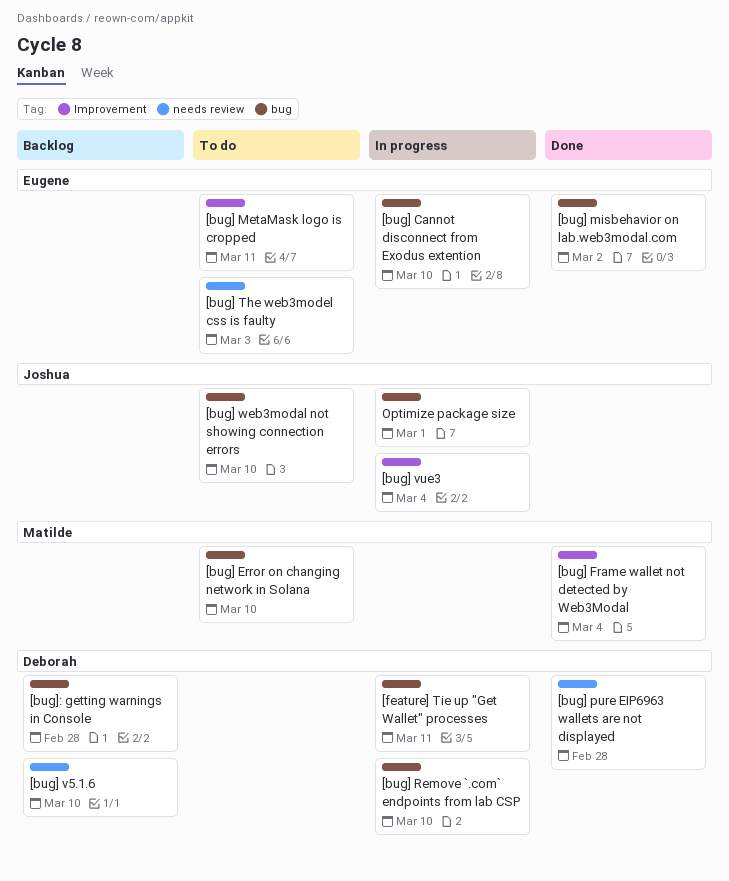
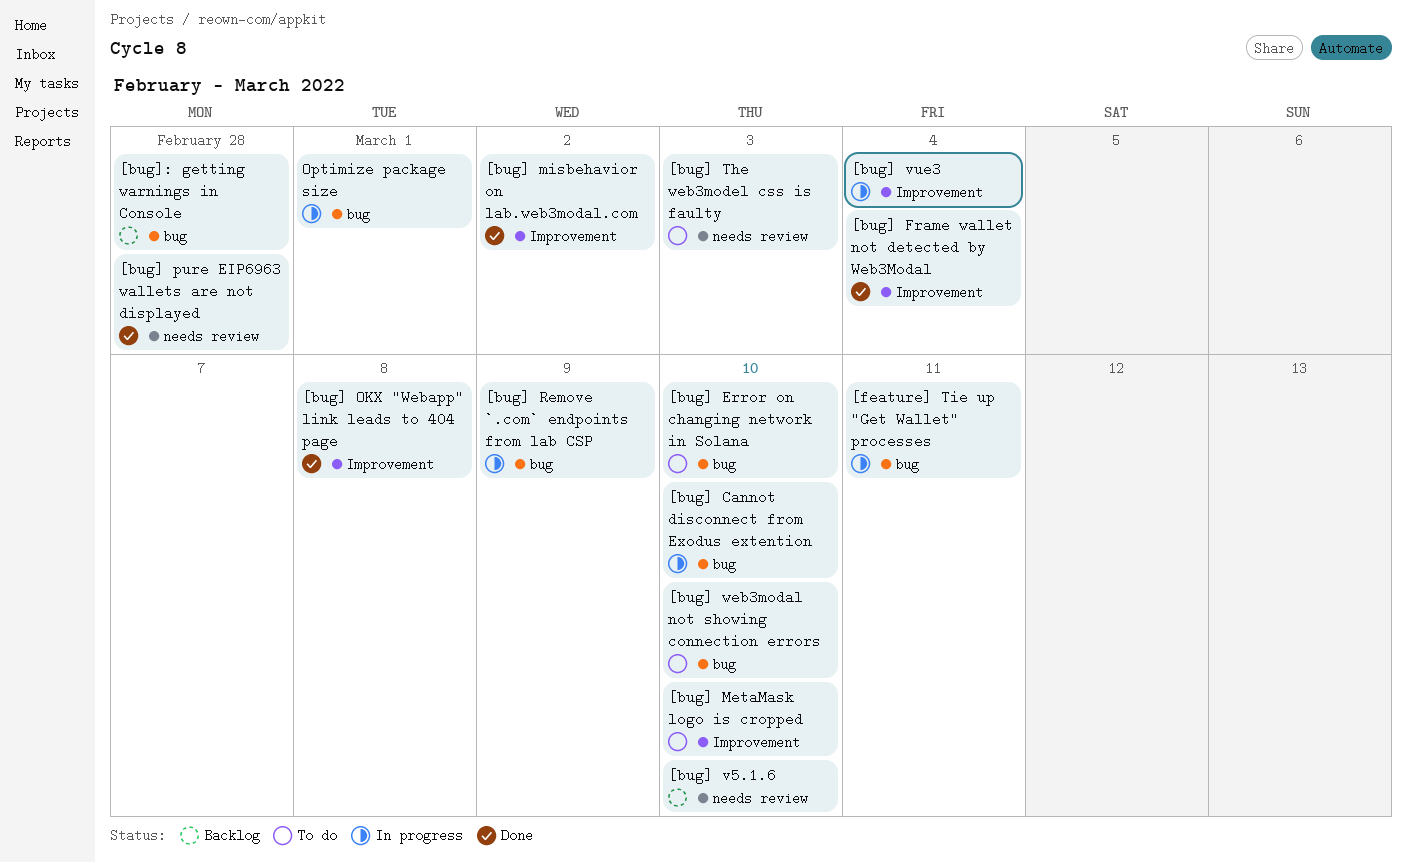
[bug] MetaMask logo is cropped, due: Mar 11 -> Mar 10
[bug] misbehavior on lab.web3modal.com, label: bug -> Improvement
[bug] OKX "Webapp" link leads to 404 page: none -> present
[bug] Remove `.com` endpoints from lab CSP, due: Mar 10 -> Mar 9

